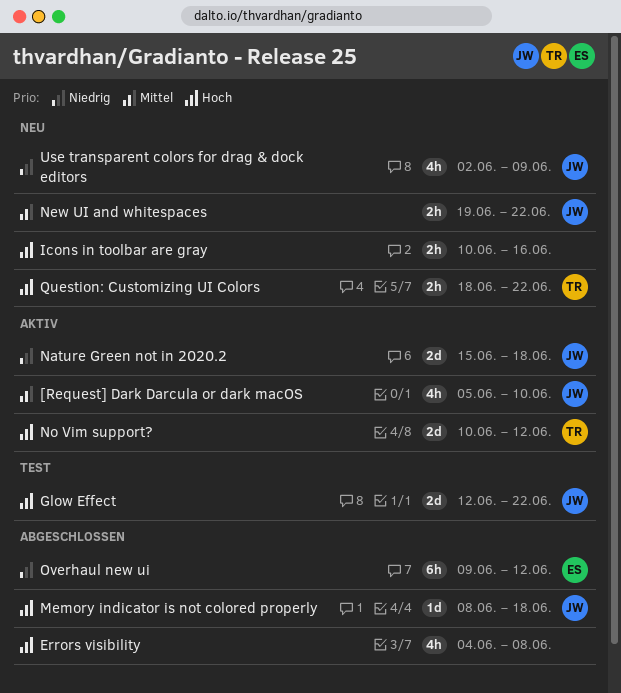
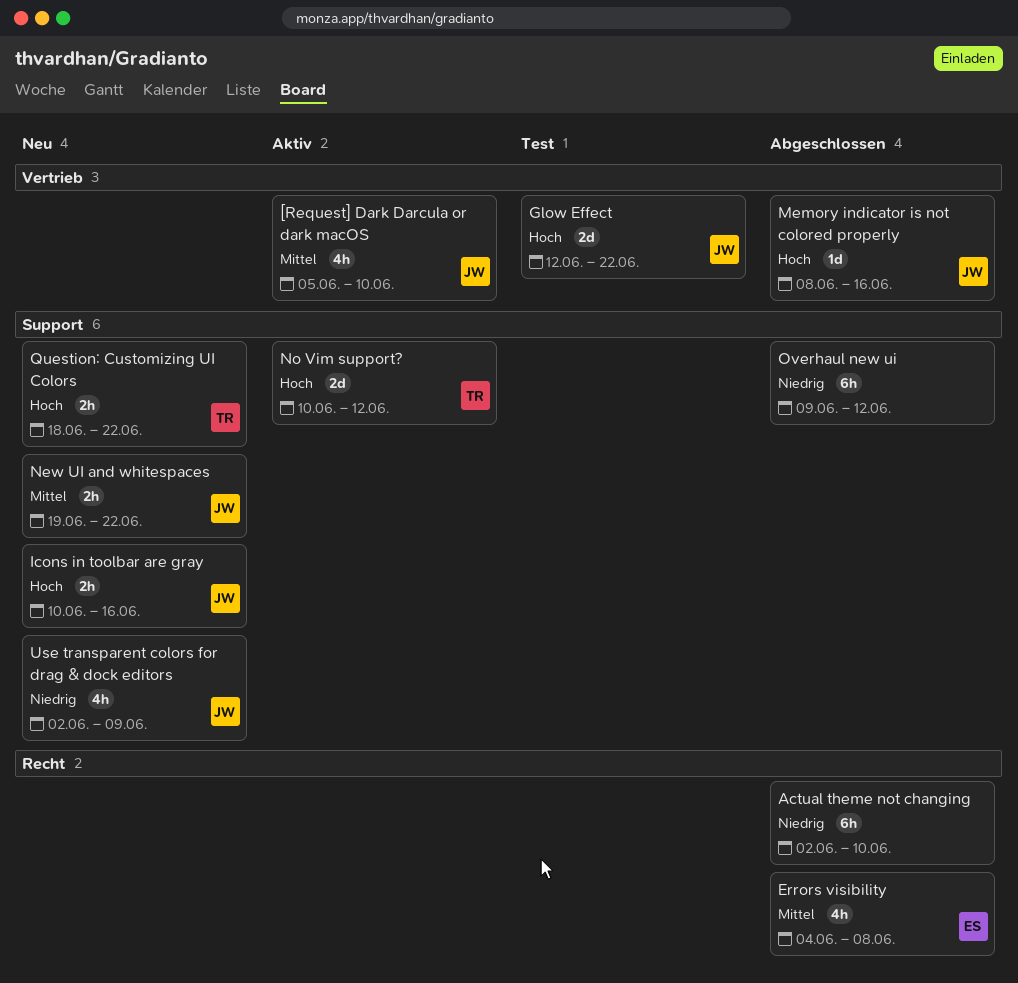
Actual theme not changing: none -> present
Errors visibility, owner: none -> ES
Errors visibility, priority: Hoch -> Mittel
Icons in toolbar are gray, owner: none -> JW
Memory indicator is not colored properly, due: Jun 18 -> Jun 16
Nature Green not in 2020.2: present -> none
Overhaul new ui, owner: ES -> none

